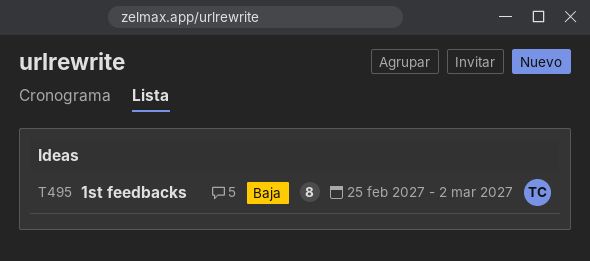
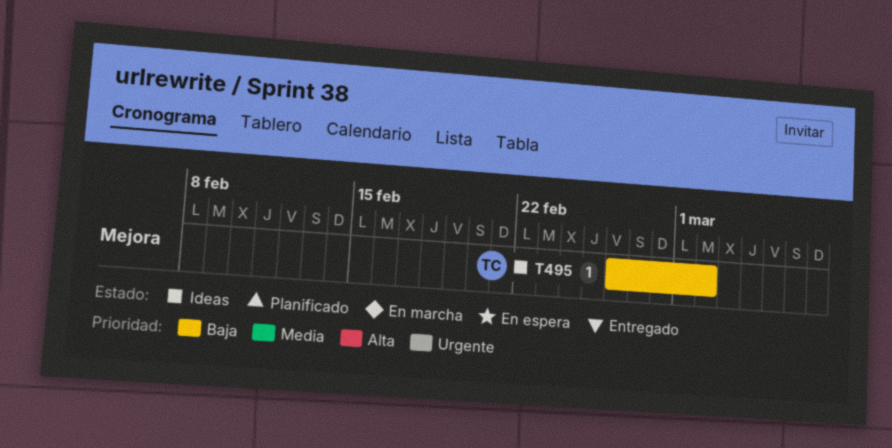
T495, estimate: 8 -> 1
T495, start: Feb 25 -> Feb 26

